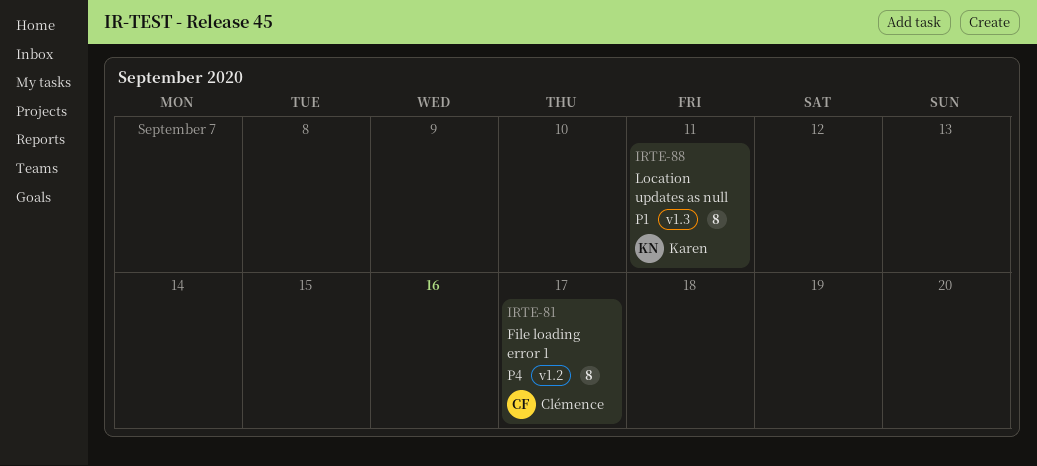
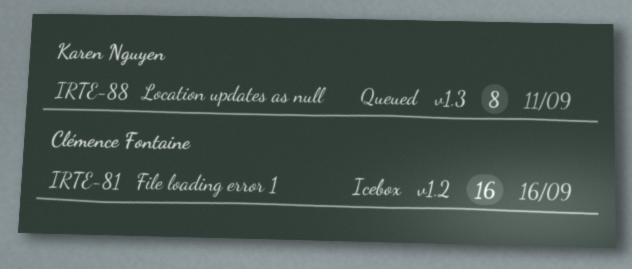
IRTE-81, estimate: 8 -> 16
IRTE-81, due: Sep 17 -> Sep 16

